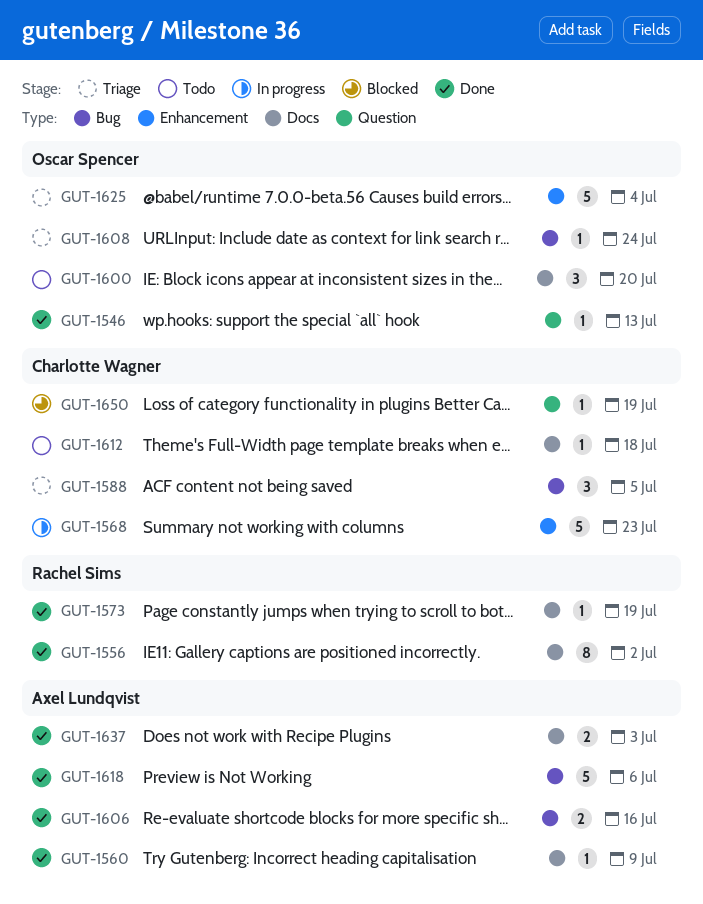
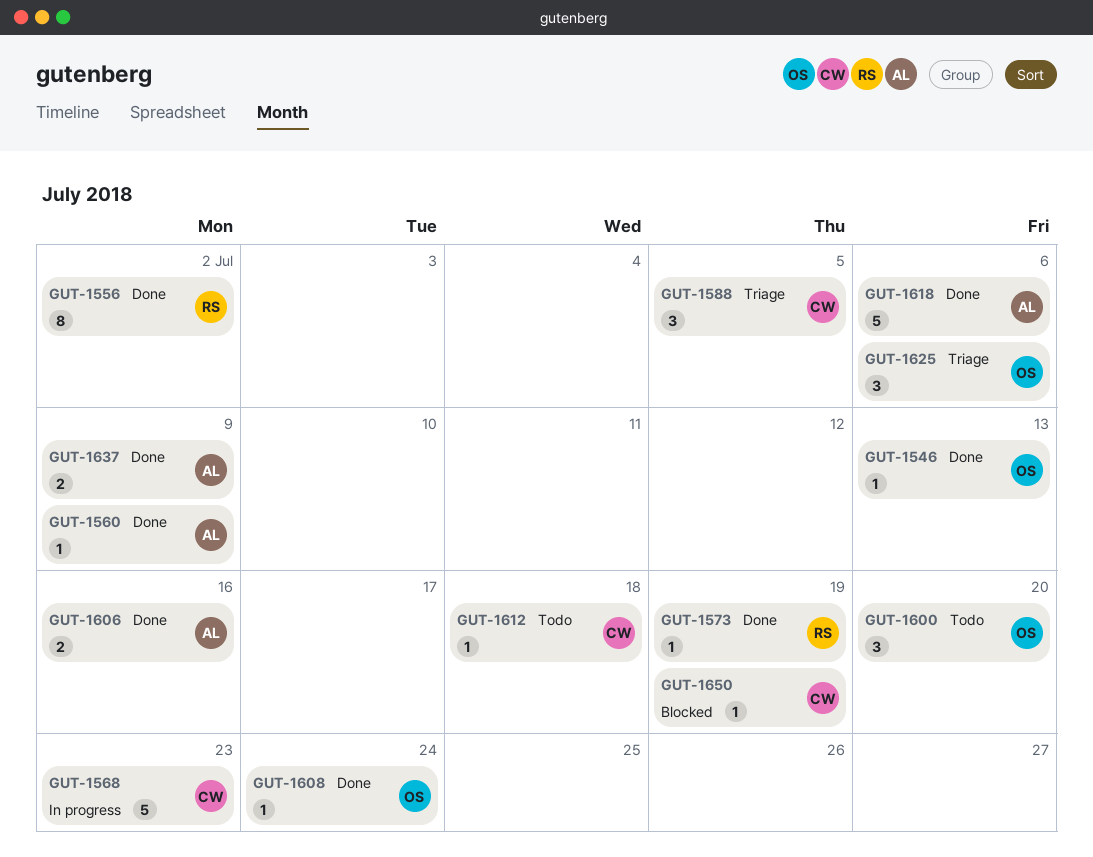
GUT-1608, status: Triage -> Done
GUT-1625, estimate: 5 -> 3
GUT-1625, due: Jul 4 -> Jul 6
GUT-1637, due: Jul 3 -> Jul 9

